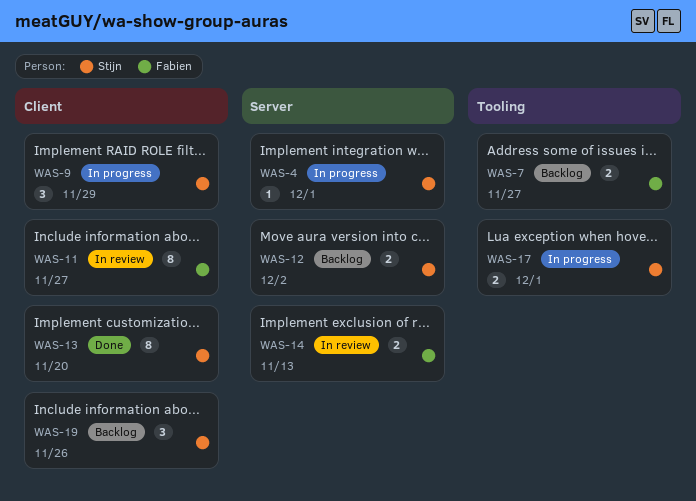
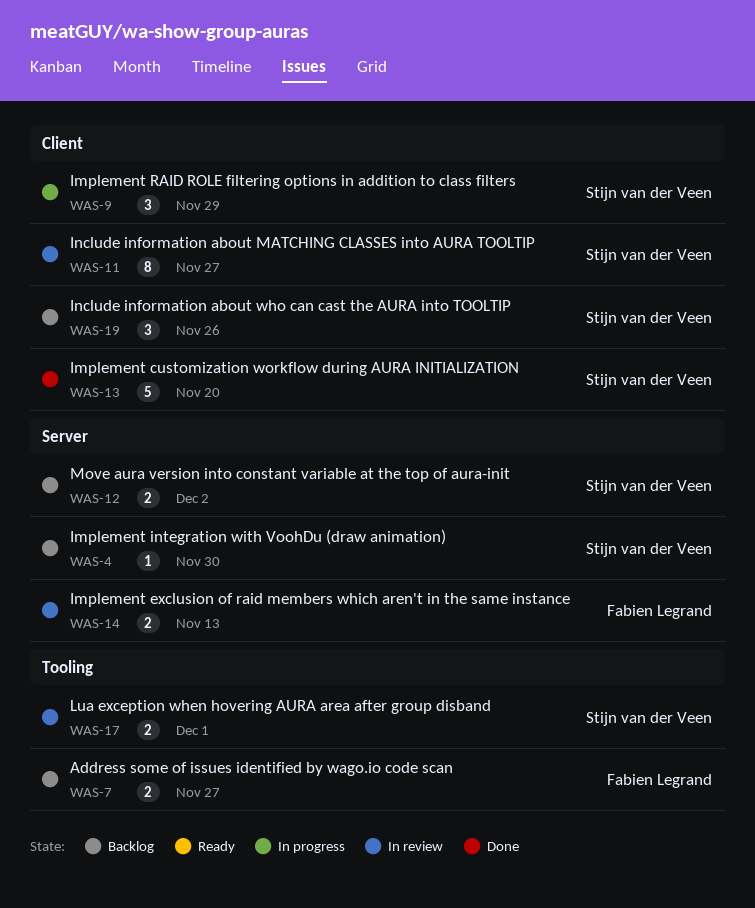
WAS-4, status: In progress -> Backlog
WAS-4, due: Dec 1 -> Nov 30
WAS-11, owner: Fabien Legrand -> Stijn van der Veen
WAS-13, estimate: 8 -> 5
WAS-17, status: In progress -> In review

